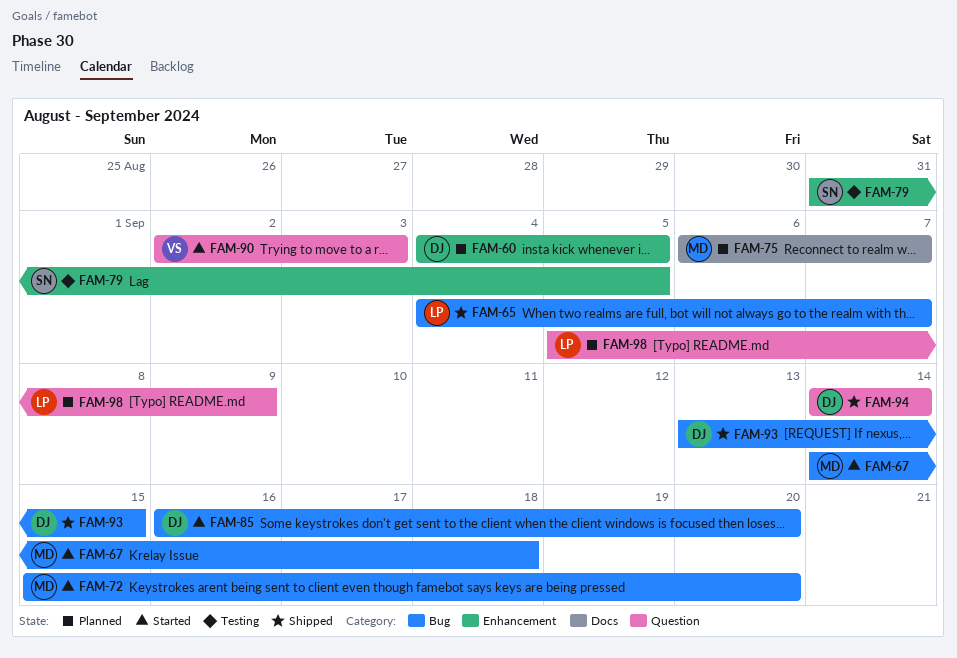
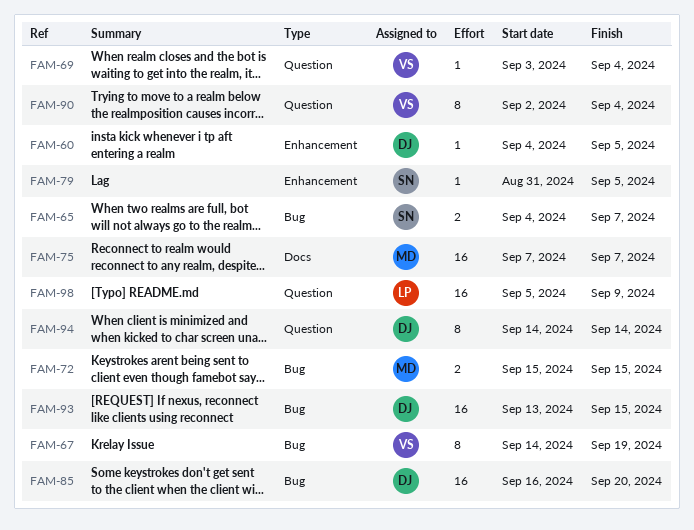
FAM-65, owner: LP -> SN
FAM-67, owner: MD -> VS
FAM-67, due: Sep 18 -> Sep 19
FAM-69: none -> present
FAM-72, due: Sep 20 -> Sep 15
FAM-75, start: Sep 6 -> Sep 7
FAM-90, due: Sep 3 -> Sep 4

